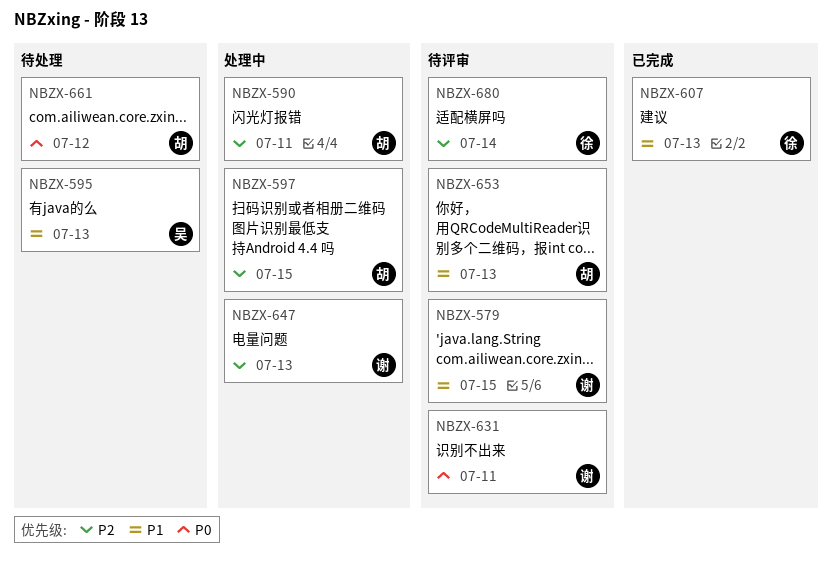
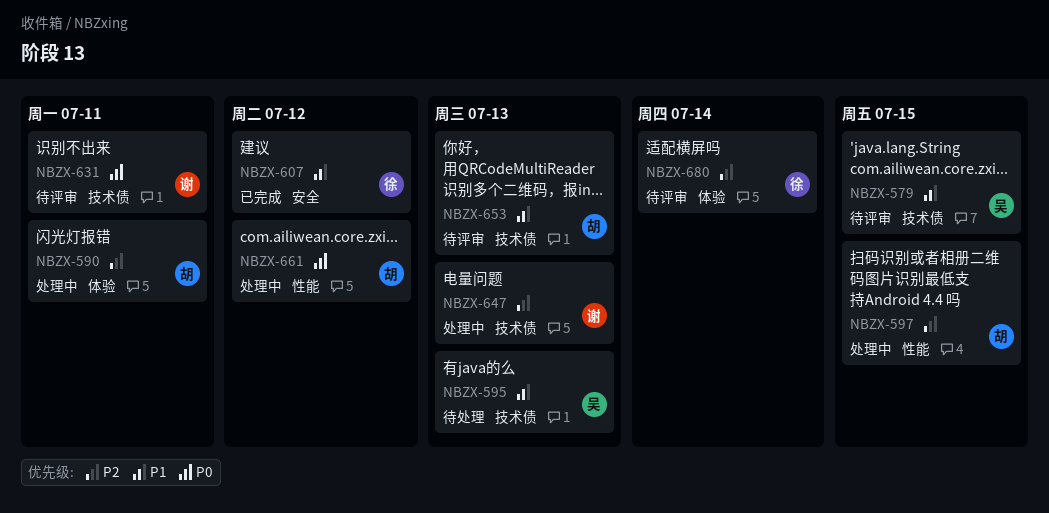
NBZX-579, owner: 谢 -> 吴
NBZX-607, due: Jul 13 -> Jul 12
NBZX-661, status: 待处理 -> 处理中

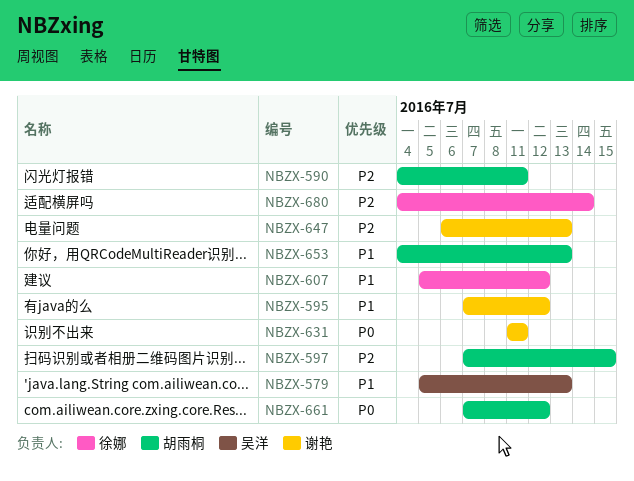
NBZX-579, due: Jul 15 -> Jul 13
NBZX-595, owner: 吴洋 -> 谢艳
NBZX-595, due: Jul 13 -> Jul 12

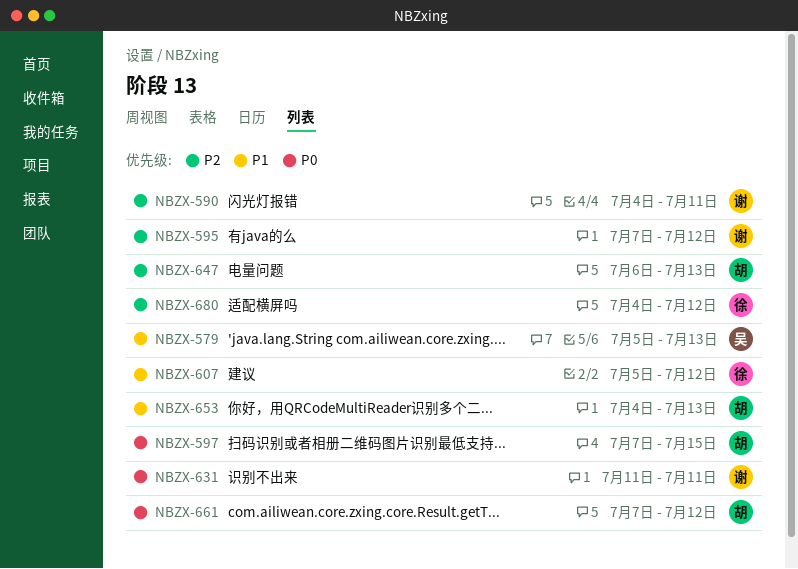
NBZX-590, owner: 胡雨桐 -> 谢艳
NBZX-595, priority: P1 -> P2
NBZX-597, priority: P2 -> P0
NBZX-647, owner: 谢艳 -> 胡雨桐
NBZX-680, due: Jul 14 -> Jul 12

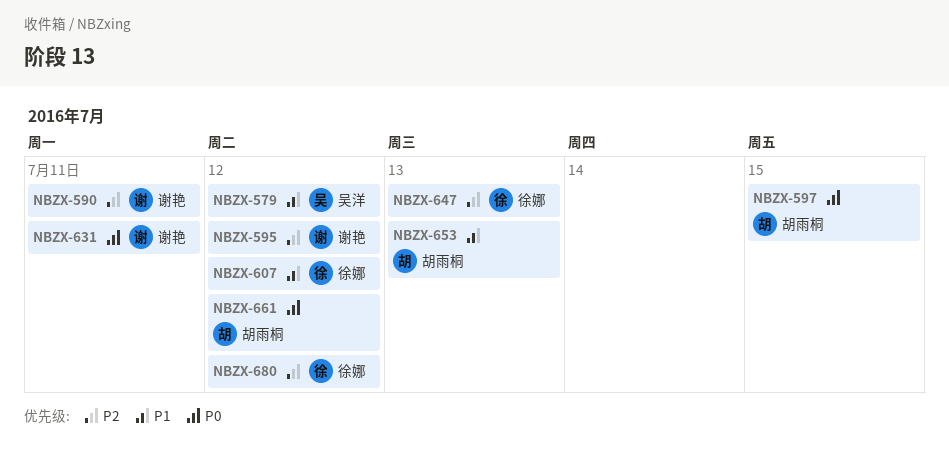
NBZX-579, due: Jul 13 -> Jul 12
NBZX-647, owner: 胡雨桐 -> 徐娜

